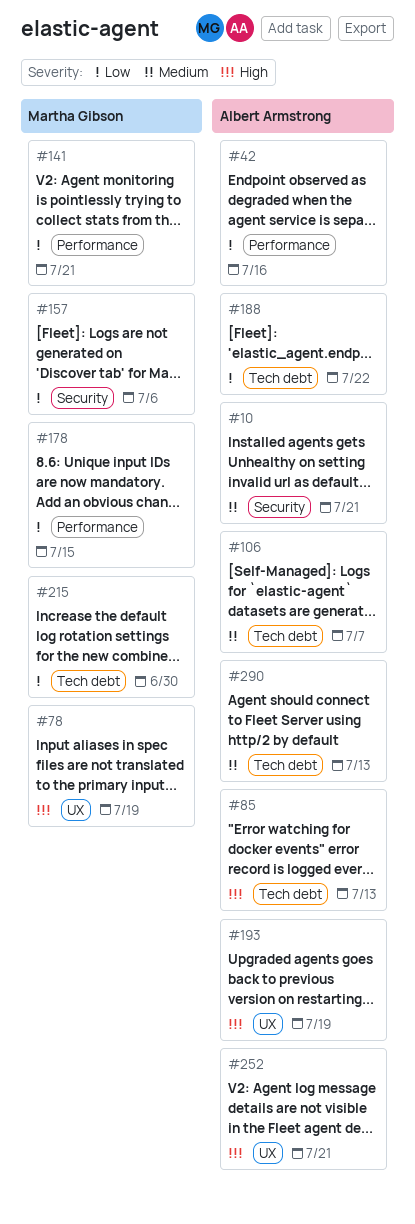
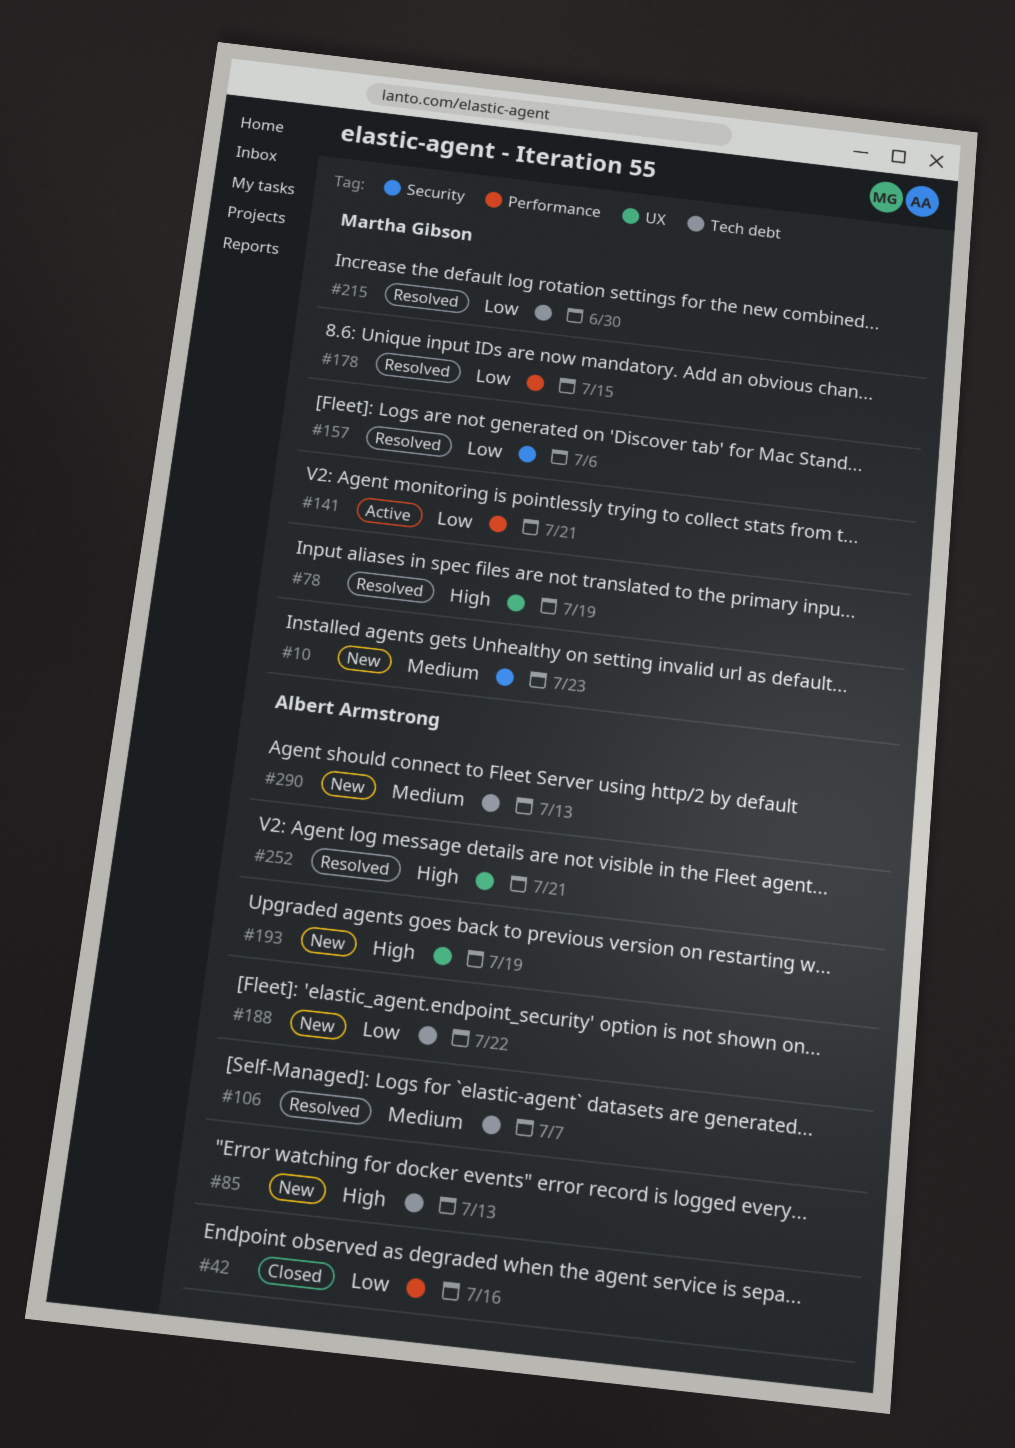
#10, owner: Albert Armstrong -> Martha Gibson
#10, due: Jul 21 -> Jul 23

